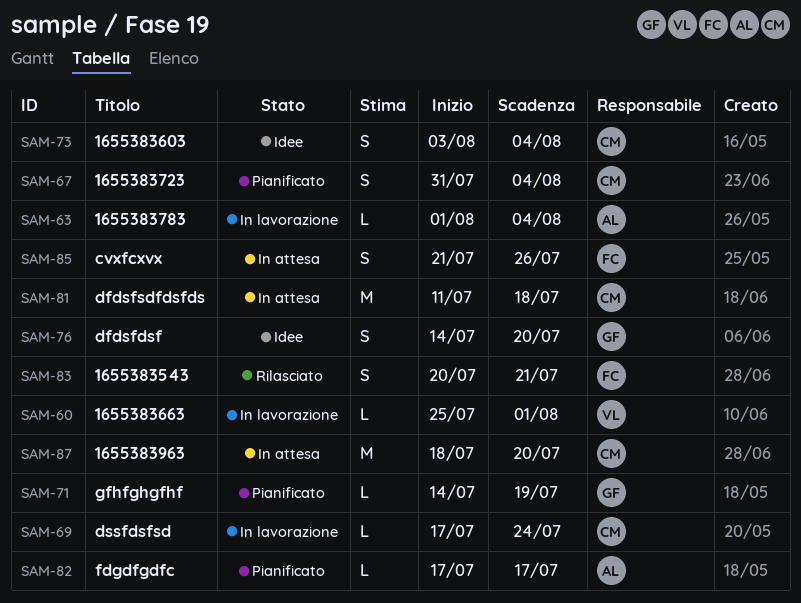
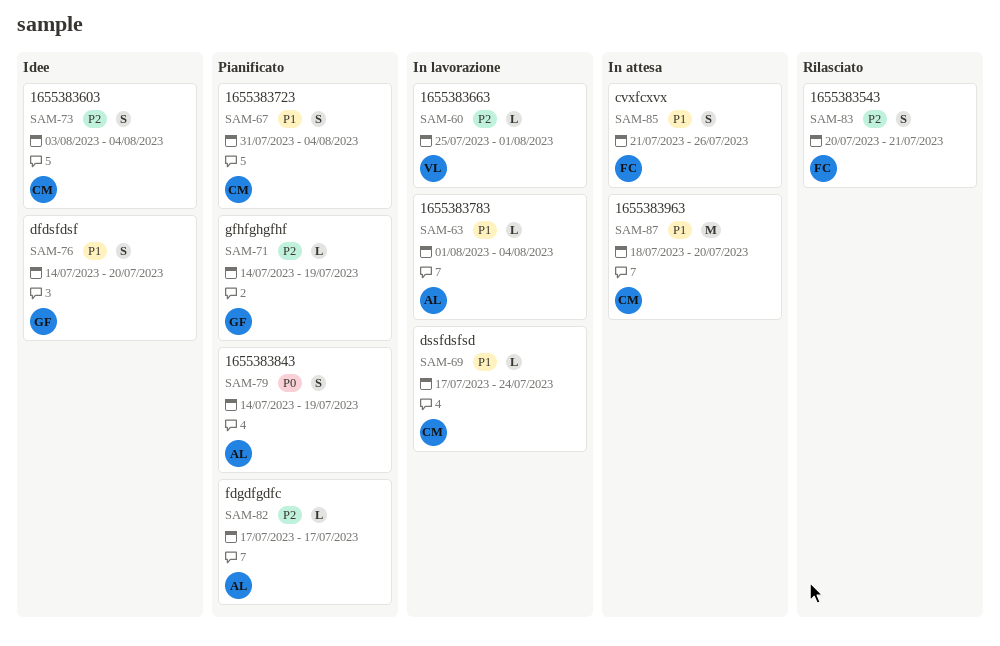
SAM-79: none -> present
SAM-81: present -> none

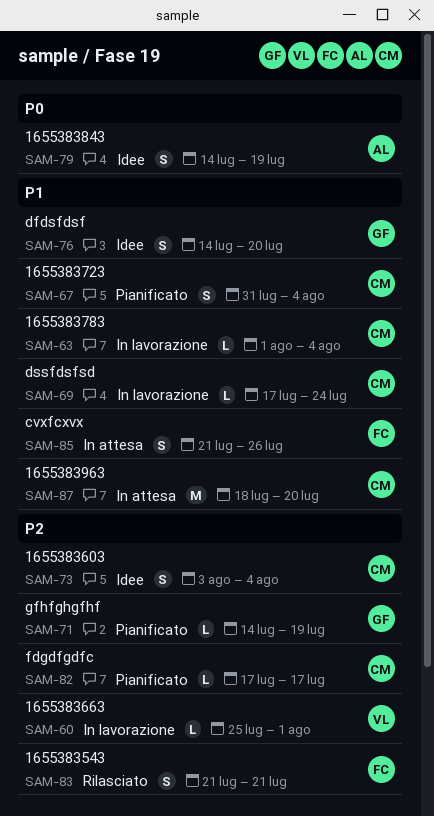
SAM-63, owner: AL -> CM
SAM-79, status: Pianificato -> Idee
SAM-82, owner: AL -> CM
SAM-83, start: Jul 20 -> Jul 21

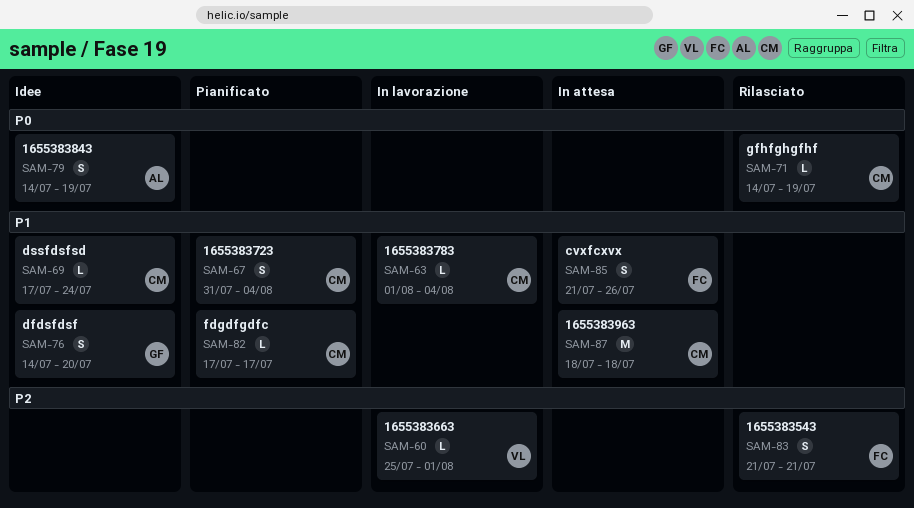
SAM-69, status: In lavorazione -> Idee
SAM-71, status: Pianificato -> Rilasciato
SAM-71, owner: GF -> CM
SAM-71, priority: P2 -> P0
SAM-73: present -> none
SAM-82, priority: P2 -> P1
SAM-87, due: Jul 20 -> Jul 18

